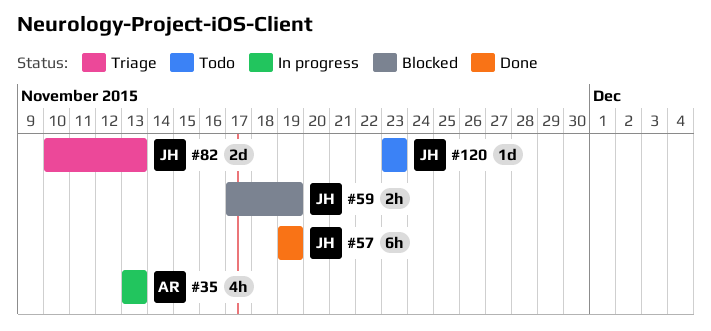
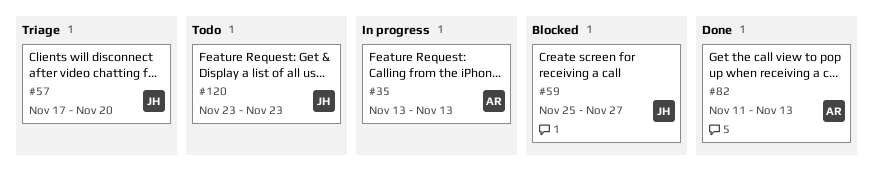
#57, status: Done -> Triage
#57, start: Nov 19 -> Nov 17
#57, due: Nov 19 -> Nov 20
#59, start: Nov 17 -> Nov 25
#59, due: Nov 19 -> Nov 27
#82, status: Triage -> Done
#82, owner: JH -> AR
#82, start: Nov 10 -> Nov 11

